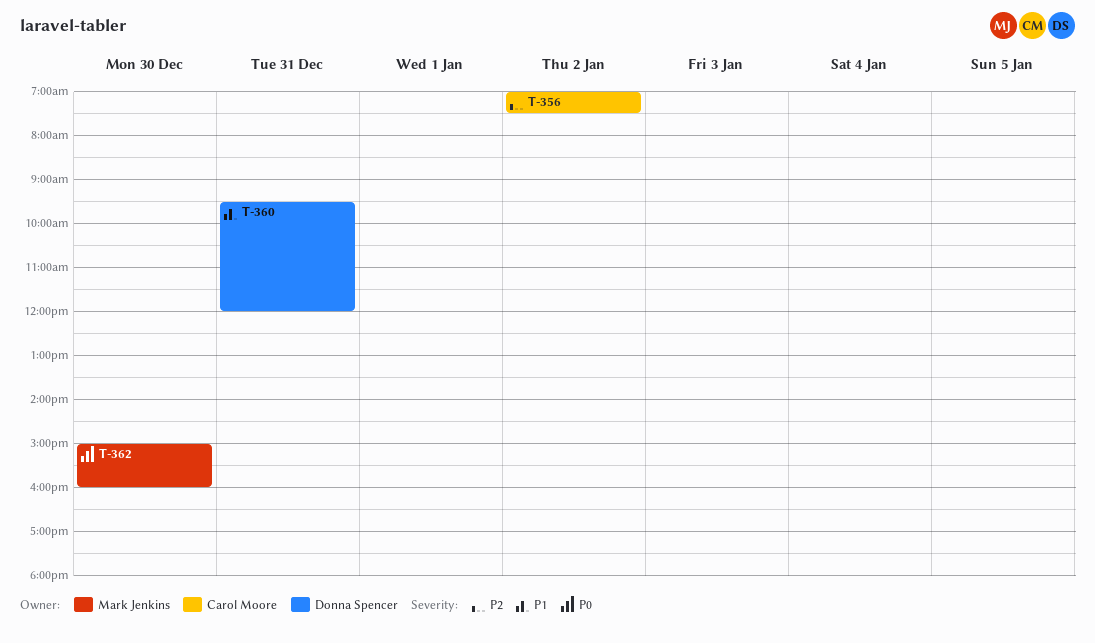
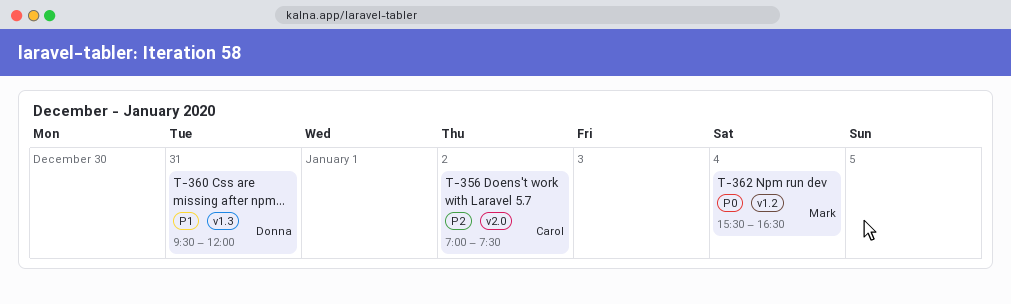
T-362, day: Dec 30 -> Jan 4
T-362, begins: 15:00 -> 15:30
T-362, ends: 16:00 -> 16:30

